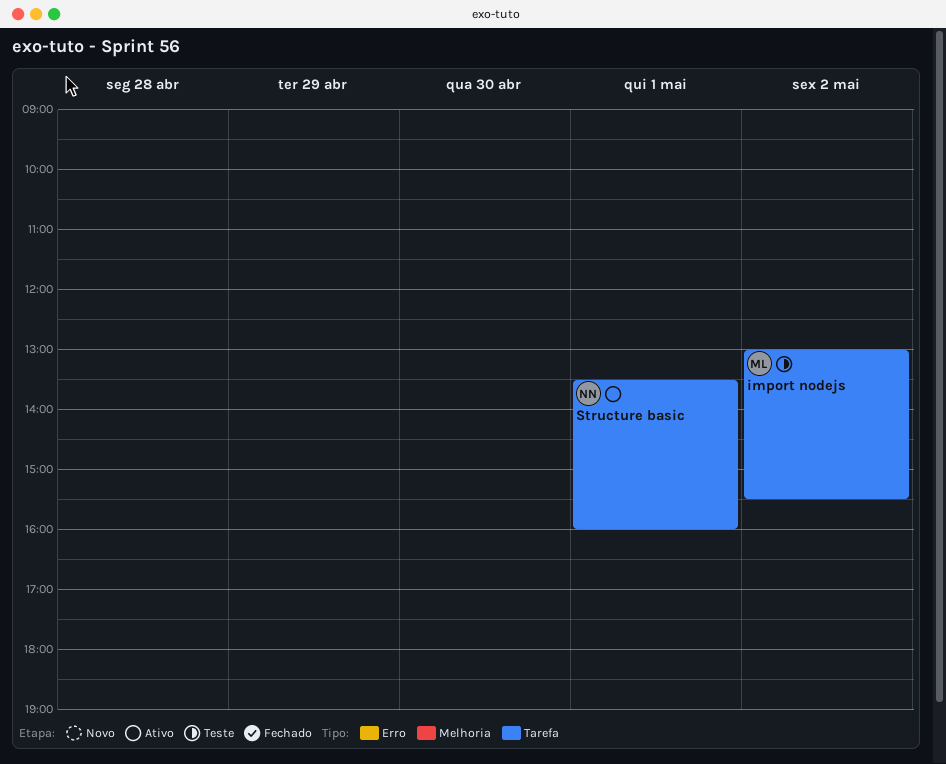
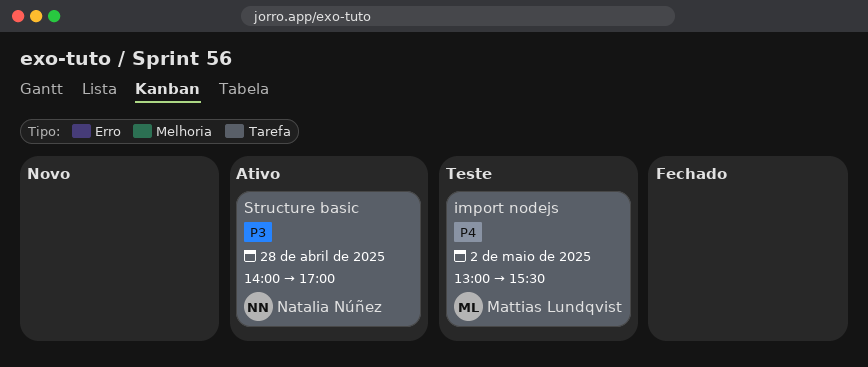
Structure basic, day: May 1 -> Apr 28
Structure basic, begins: 13:30 -> 14:00
Structure basic, ends: 16:00 -> 17:00

